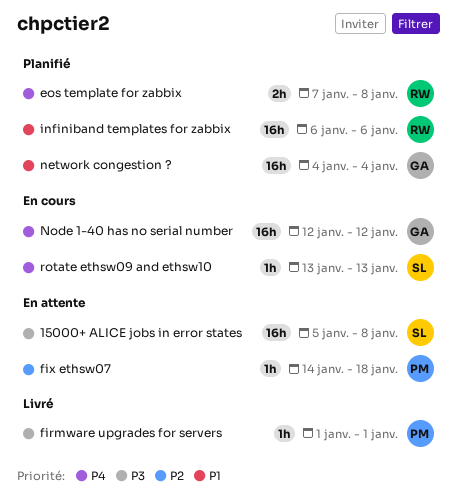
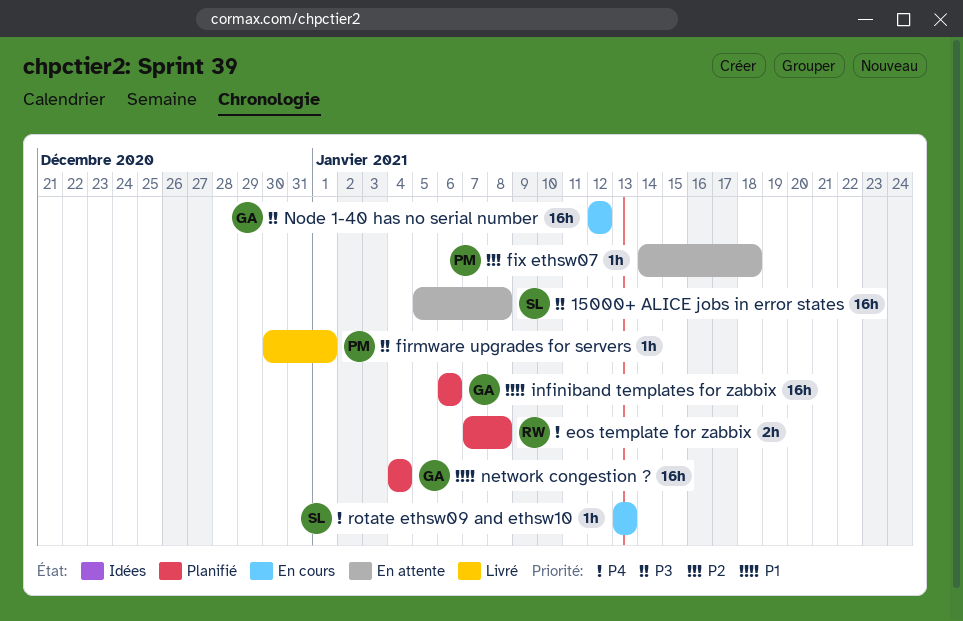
firmware upgrades for servers, start: Jan 1 -> Dec 30
infiniband templates for zabbix, owner: RW -> GA
Node 1-40 has no serial number, priority: P4 -> P3

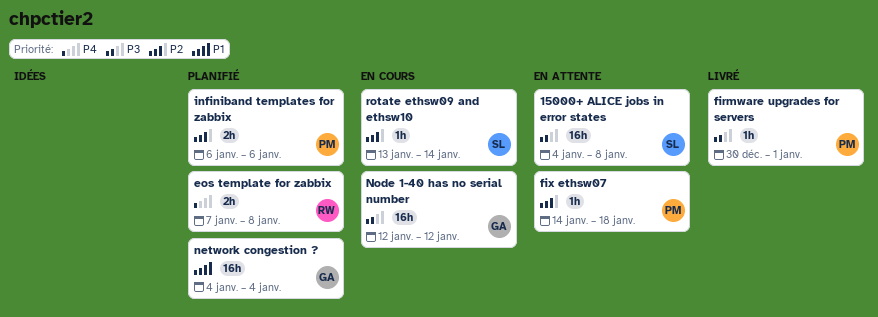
15000+ ALICE jobs in error states, start: Jan 5 -> Jan 4
infiniband templates for zabbix, owner: GA -> PM
infiniband templates for zabbix, priority: P1 -> P2
infiniband templates for zabbix, estimate: 16h -> 2h
rotate ethsw09 and ethsw10, priority: P4 -> P2
rotate ethsw09 and ethsw10, due: Jan 13 -> Jan 14

